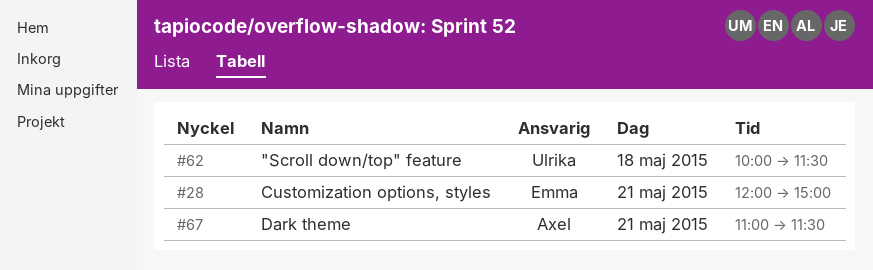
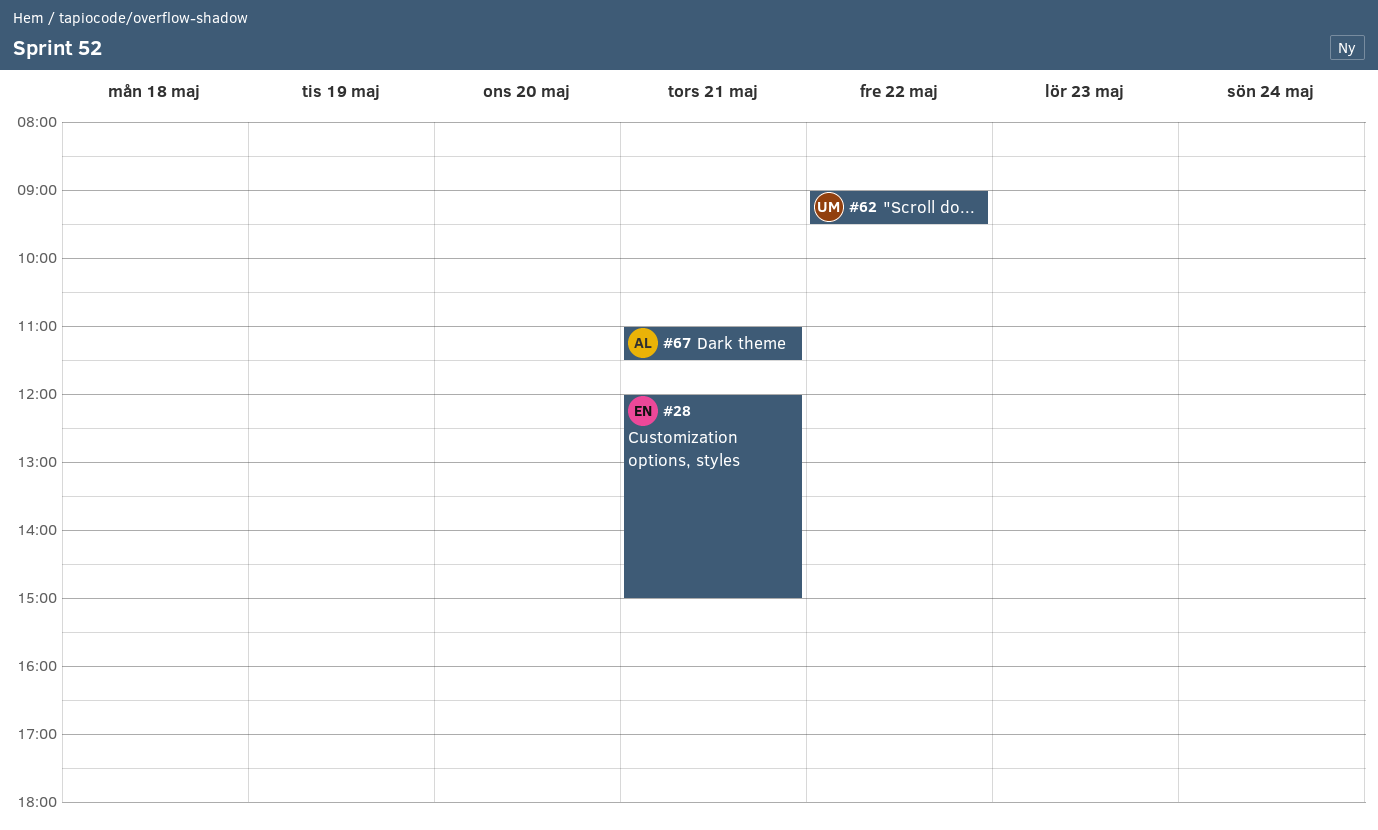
#62, day: May 18 -> May 22
#62, begins: 10:00 -> 09:00
#62, ends: 11:30 -> 09:30

